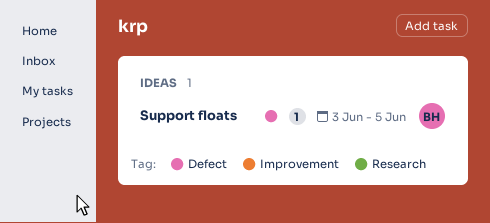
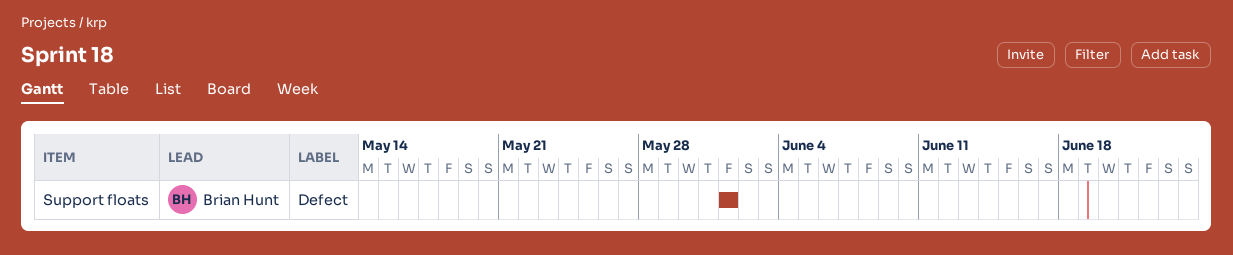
Support floats, start: Jun 3 -> Jun 1
Support floats, due: Jun 5 -> Jun 1

